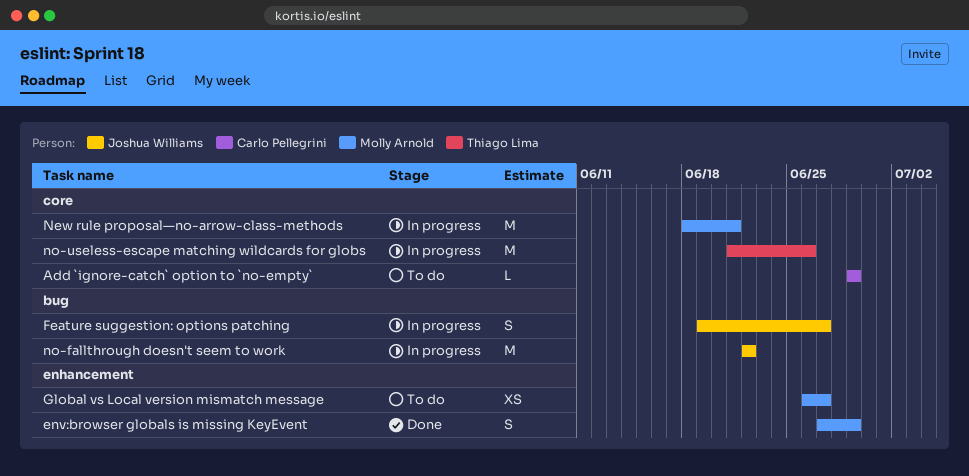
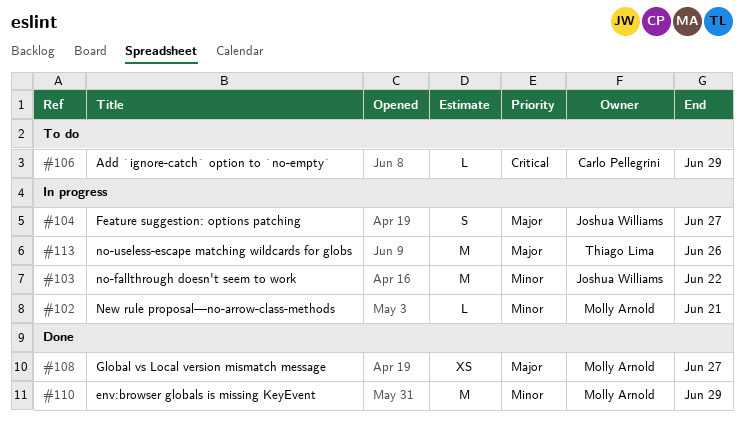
env:browser globals is missing KeyEvent, estimate: S -> M
Global vs Local version mismatch message, status: To do -> Done
New rule proposal—no-arrow-class-methods, estimate: M -> L

